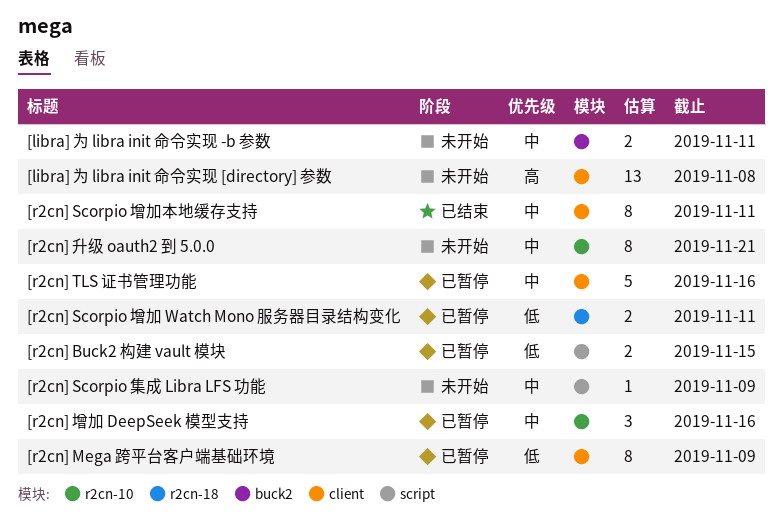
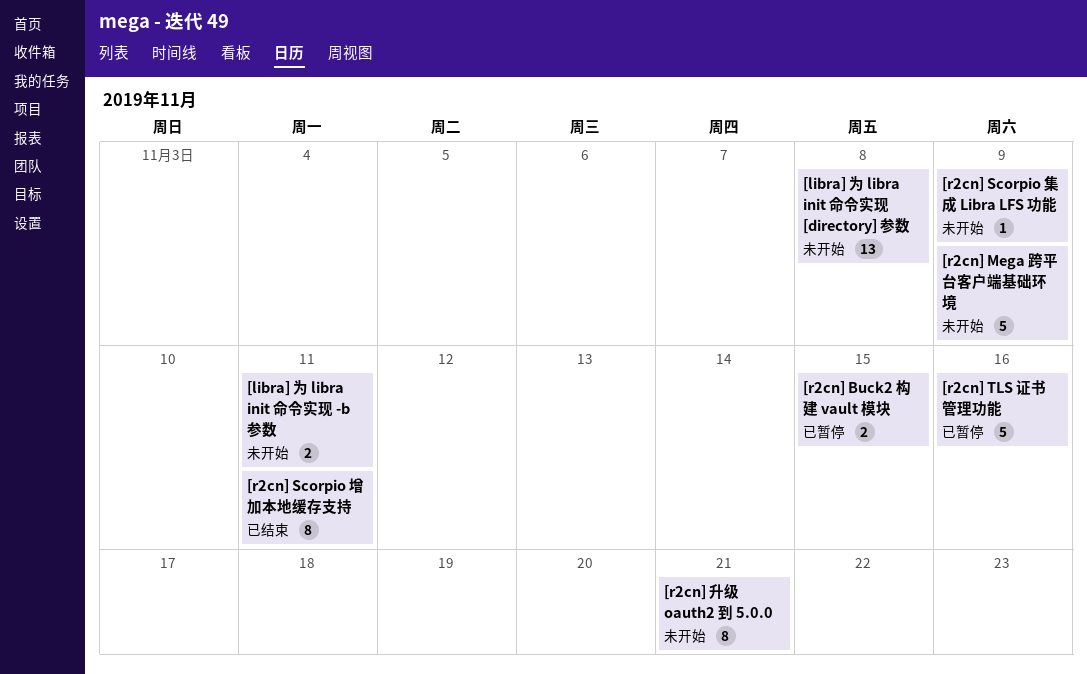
[r2cn] Mega 跨平台客户端基础环境, status: 已暂停 -> 未开始
[r2cn] Mega 跨平台客户端基础环境, estimate: 8 -> 5
[r2cn] Scorpio 增加 Watch Mono 服务器目录结构变化: present -> none
[r2cn] 增加 DeepSeek 模型支持: present -> none

